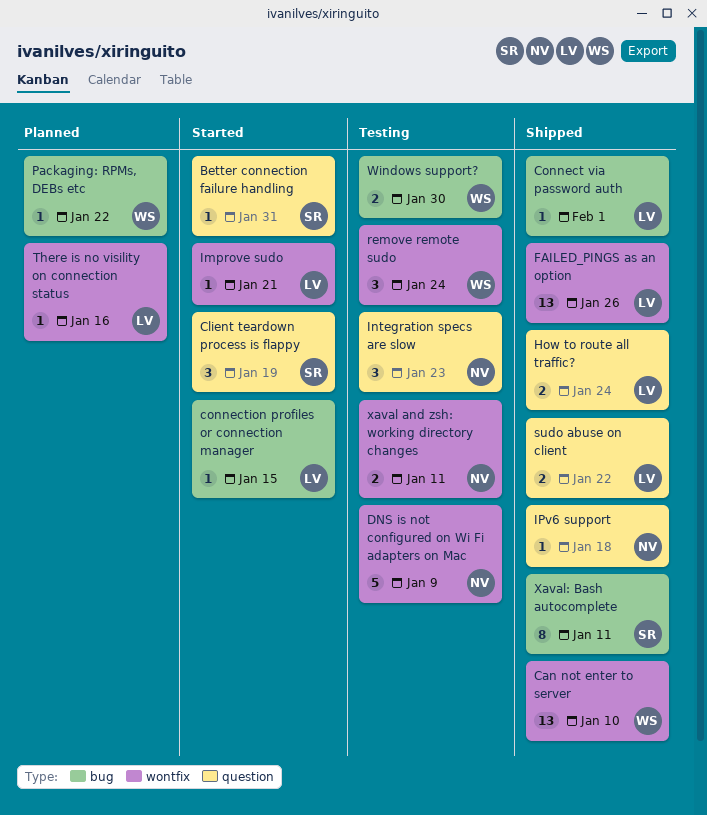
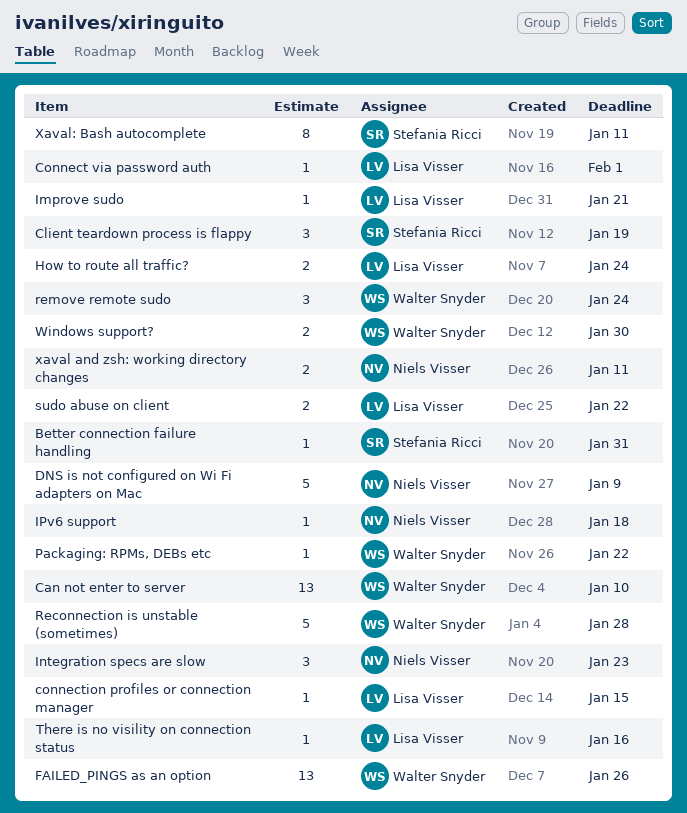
FAILED_PINGS as an option, owner: Lisa Visser -> Walter Snyder
Reconnection is unstable (sometimes): none -> present

